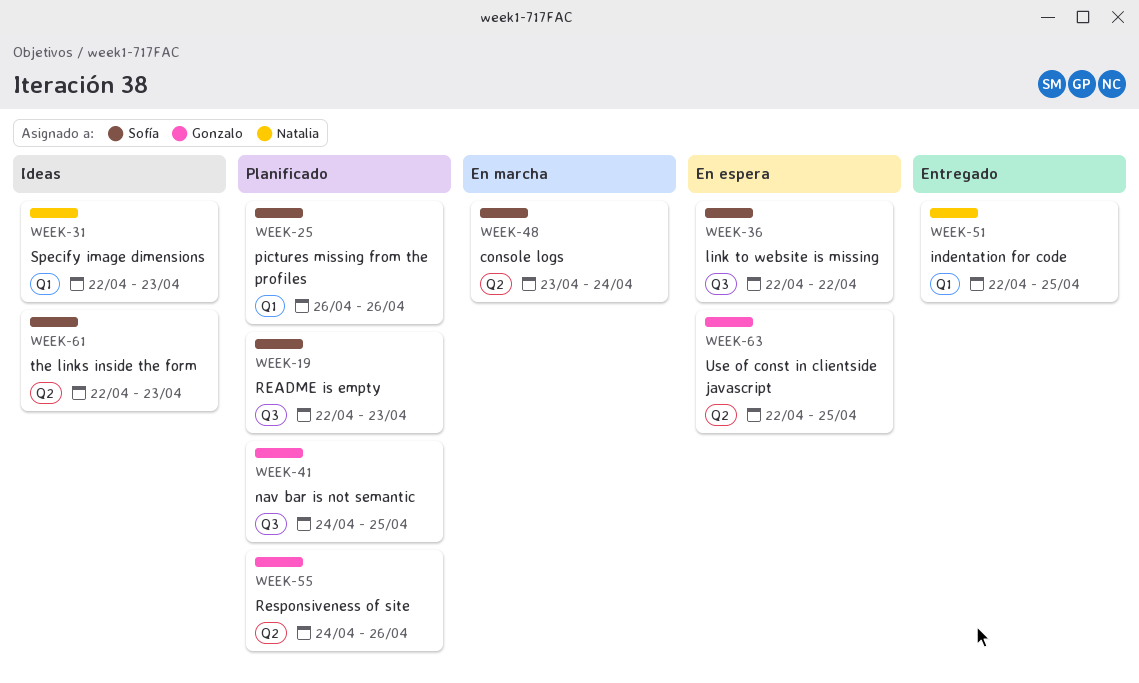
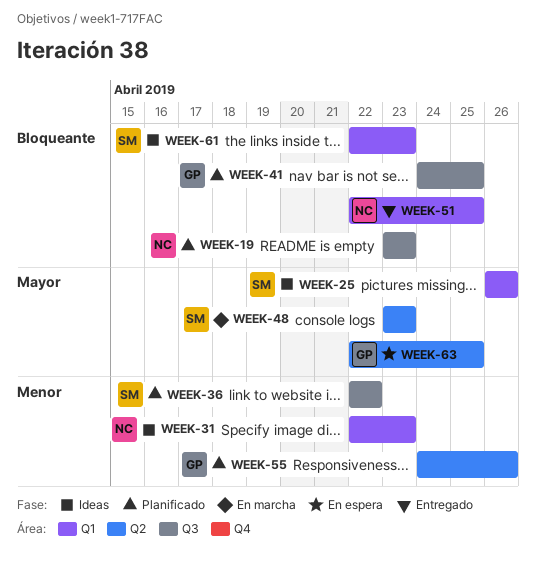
WEEK-19, owner: Sofía -> Natalia
WEEK-19, start: Apr 22 -> Apr 23
WEEK-25, status: Planificado -> Ideas
WEEK-36, status: En espera -> Planificado
WEEK-48, due: Apr 24 -> Apr 23
WEEK-61, label: Q2 -> Q1

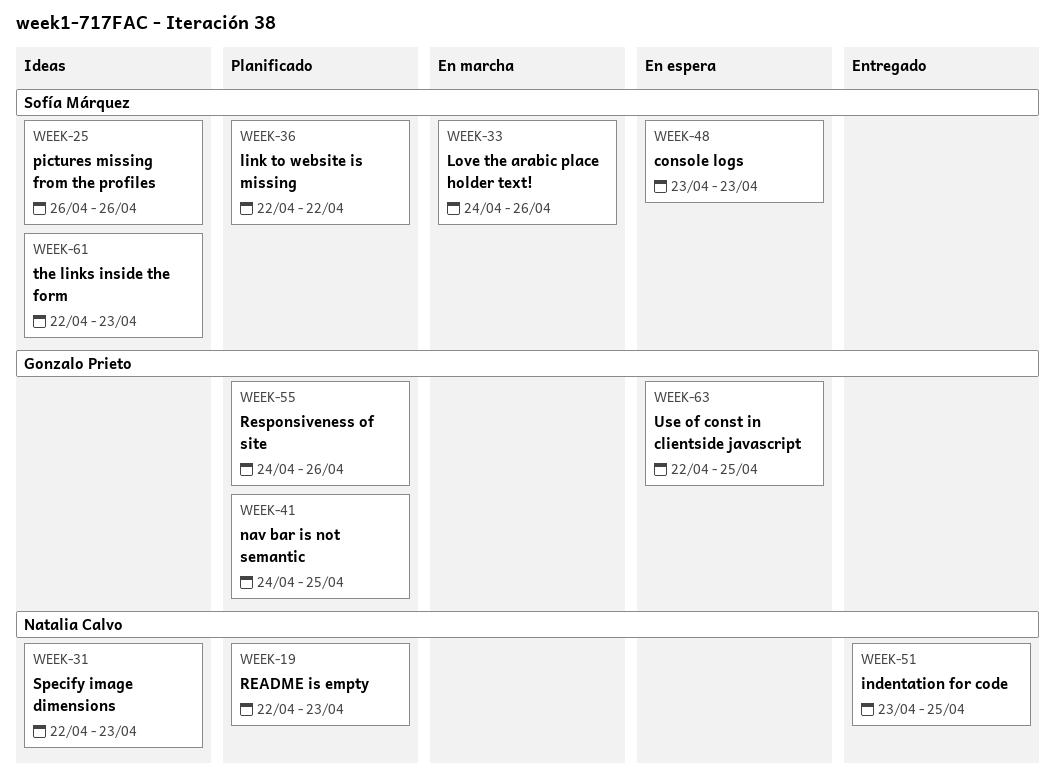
WEEK-19, start: Apr 23 -> Apr 22
WEEK-33: none -> present
WEEK-48, status: En marcha -> En espera
WEEK-51, start: Apr 22 -> Apr 23

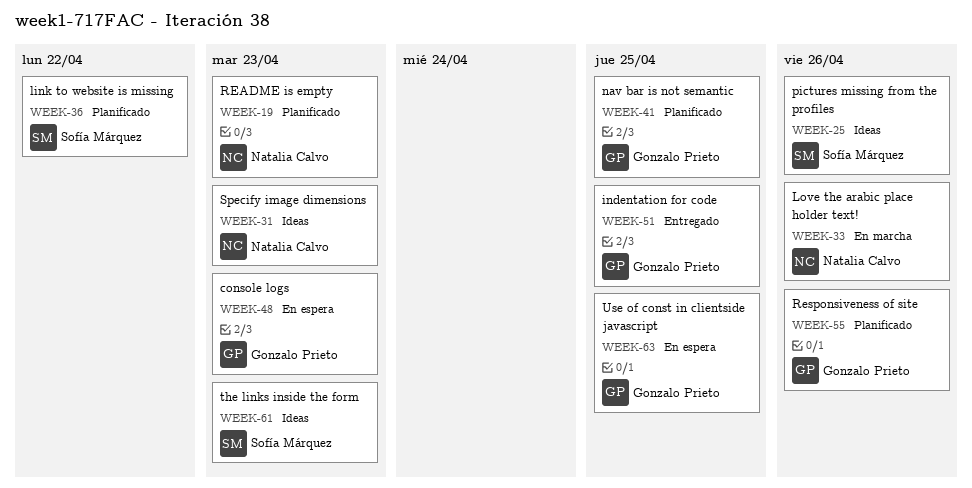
WEEK-33, owner: Sofía Márquez -> Natalia Calvo
WEEK-48, owner: Sofía Márquez -> Gonzalo Prieto
WEEK-51, owner: Natalia Calvo -> Gonzalo Prieto

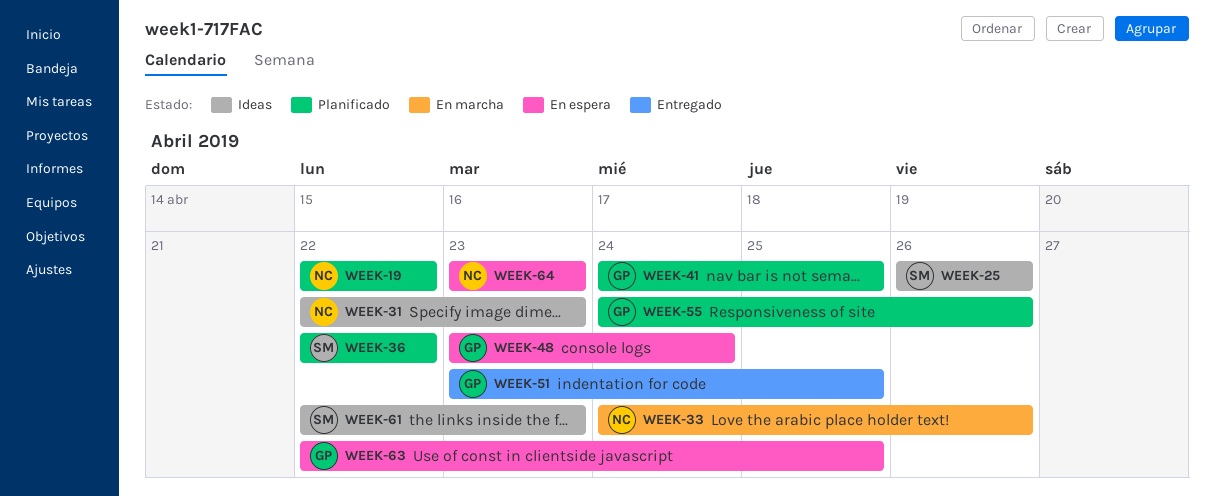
WEEK-19, due: Apr 23 -> Apr 22
WEEK-48, due: Apr 23 -> Apr 24
WEEK-64: none -> present

